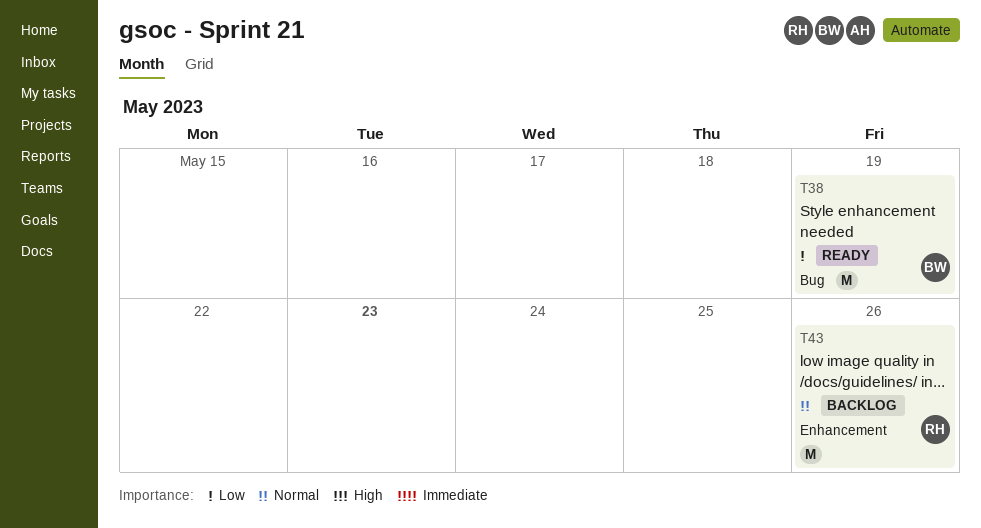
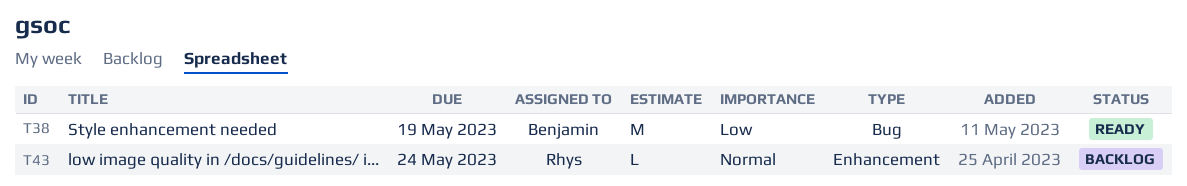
T43, estimate: M -> L
T43, due: May 26 -> May 24

